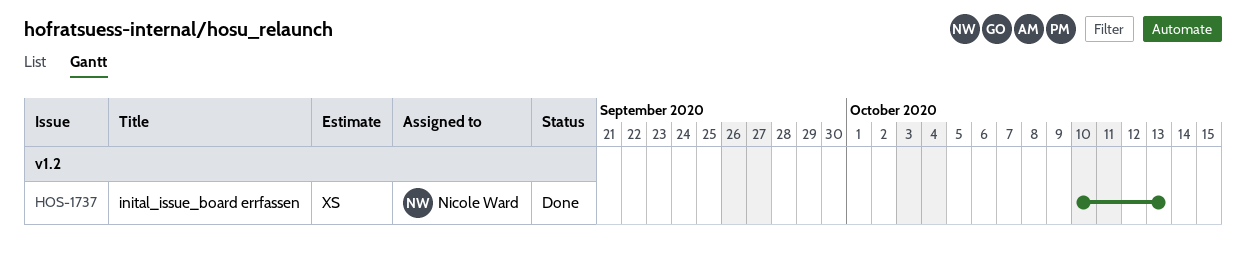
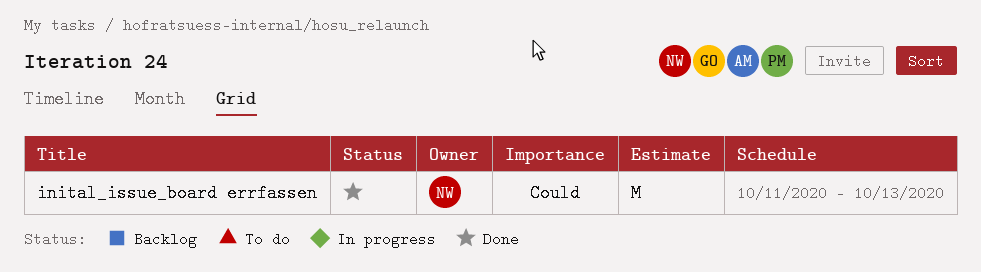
inital_issue_board errfassen, estimate: XS -> M
inital_issue_board errfassen, start: Oct 10 -> Oct 11

